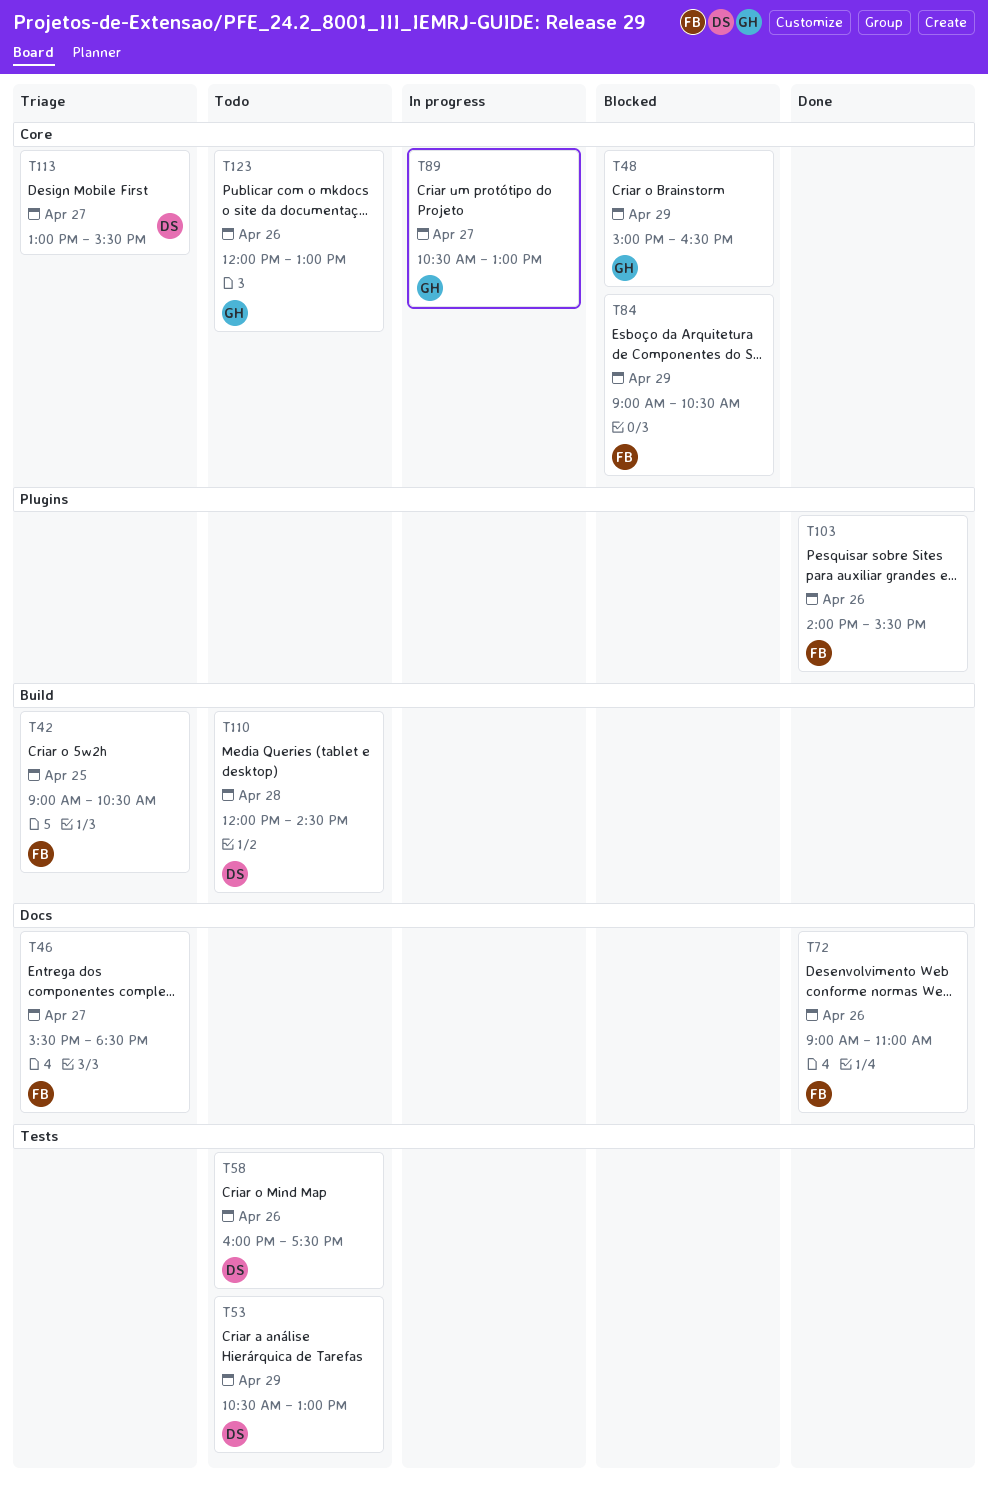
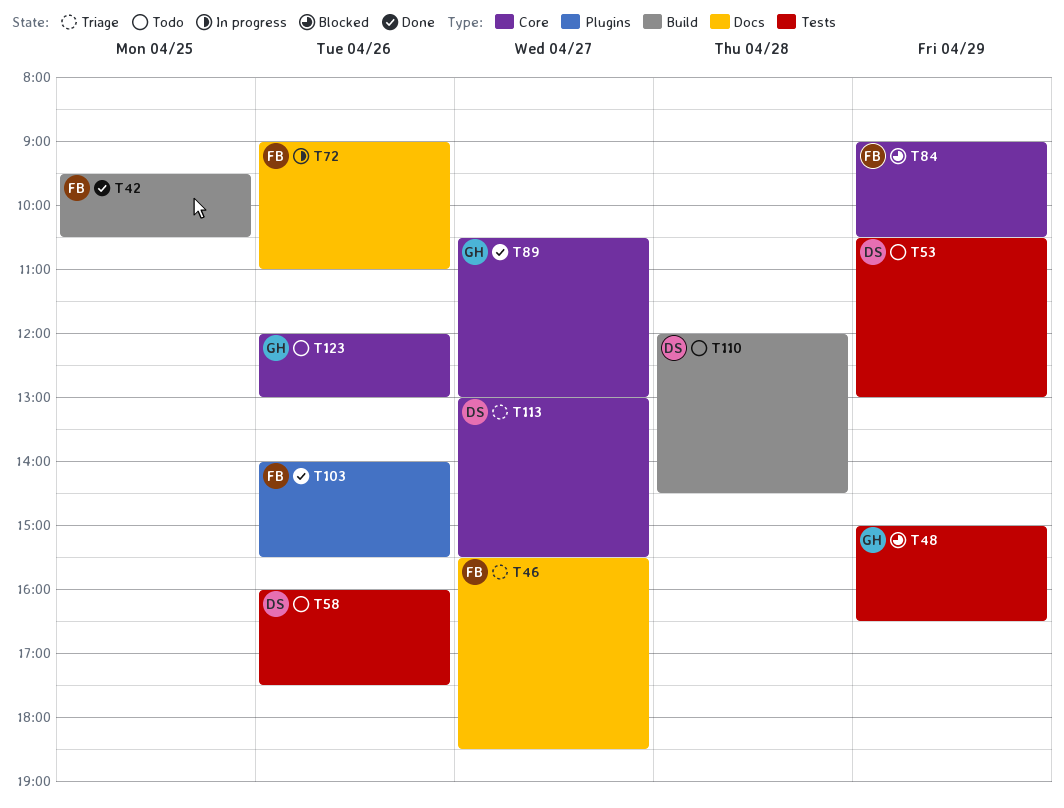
T42, status: Triage -> Done
T42, begins: 09:00 -> 09:30
T48, label: Core -> Tests
T72, status: Done -> In progress
T89, status: In progress -> Done

